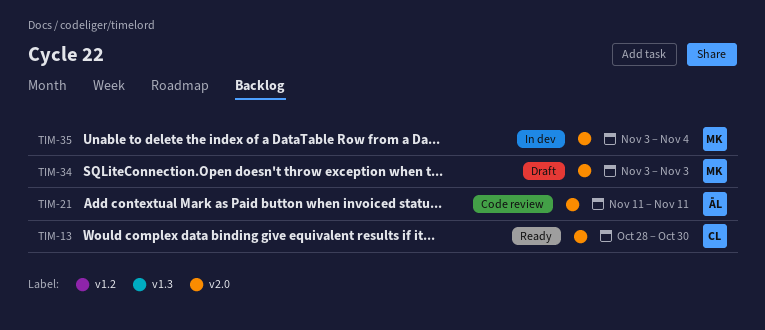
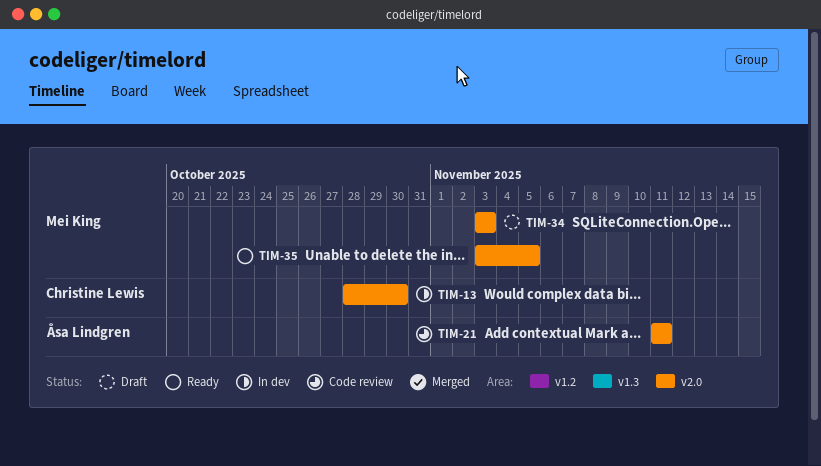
TIM-13, status: Ready -> In dev
TIM-35, status: In dev -> Ready
TIM-35, due: Nov 4 -> Nov 5

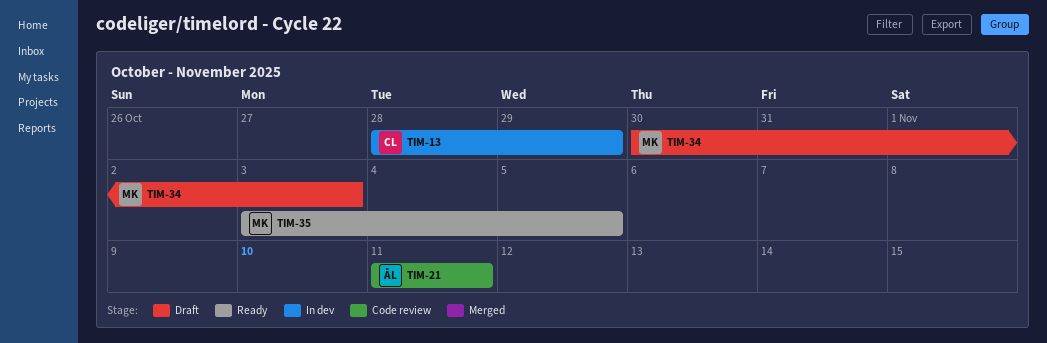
TIM-13, due: Oct 30 -> Oct 29
TIM-34, start: Nov 3 -> Oct 30

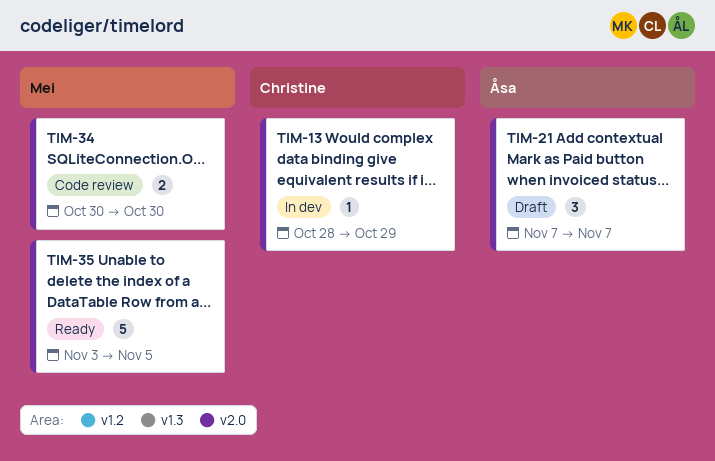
TIM-21, status: Code review -> Draft
TIM-21, start: Nov 11 -> Nov 7
TIM-21, due: Nov 11 -> Nov 7
TIM-34, status: Draft -> Code review
TIM-34, due: Nov 3 -> Oct 30

